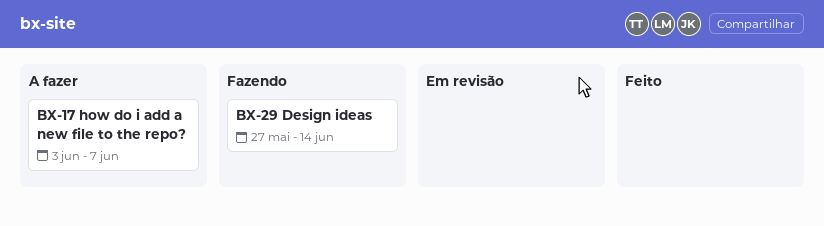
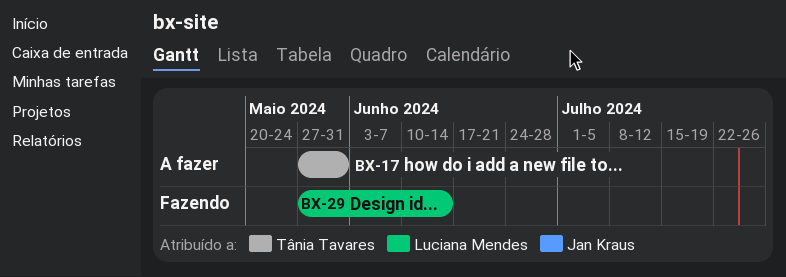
BX-17, start: Jun 3 -> May 27
BX-17, due: Jun 7 -> May 31

